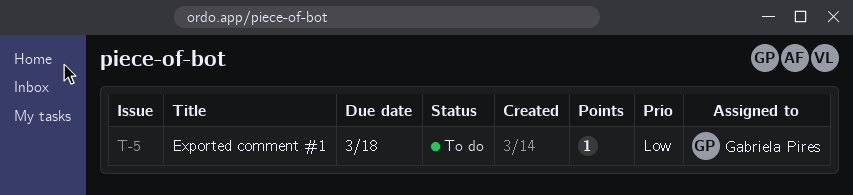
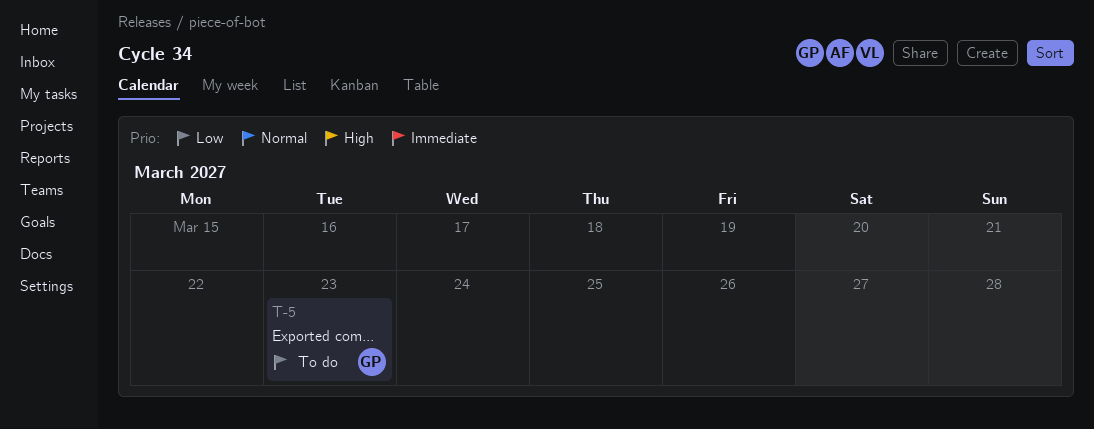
T-5, due: Mar 18 -> Mar 23

